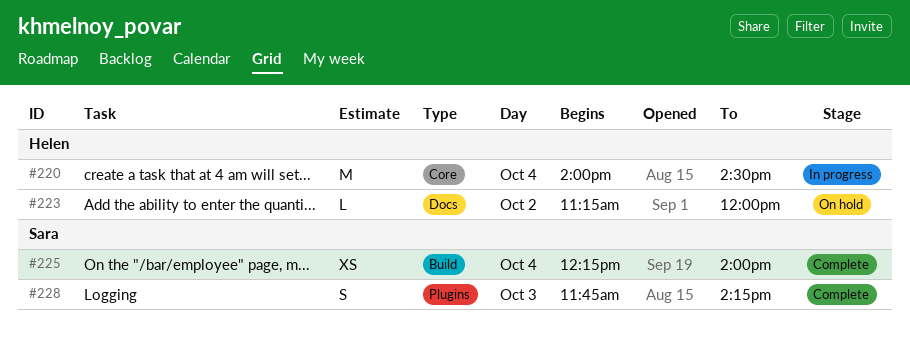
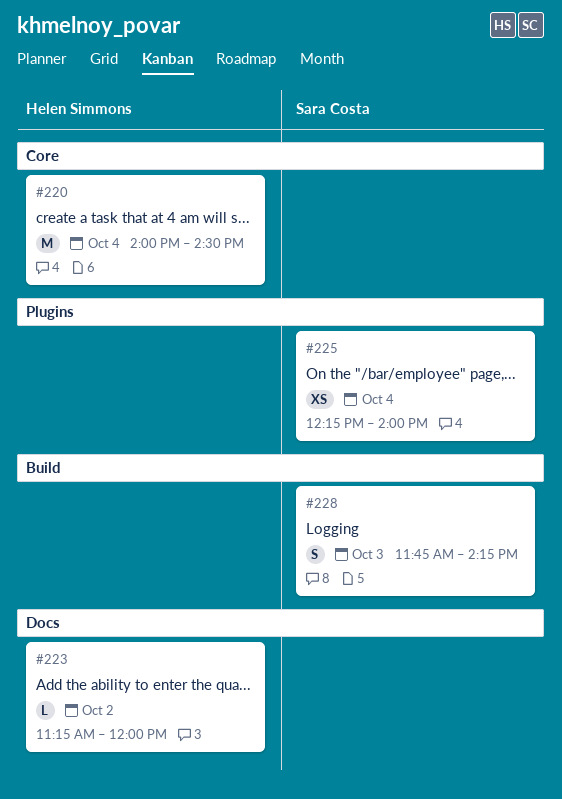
#225, label: Build -> Plugins
#228, label: Plugins -> Build

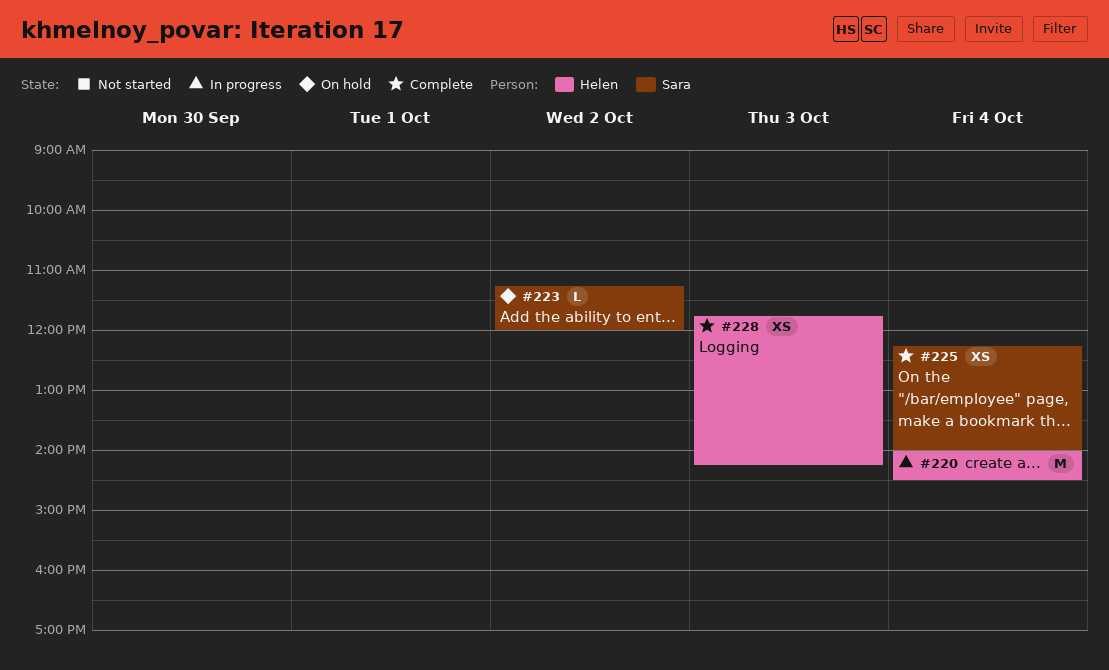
#223, owner: Helen Simmons -> Sara Costa
#228, owner: Sara Costa -> Helen Simmons
#228, estimate: S -> XS

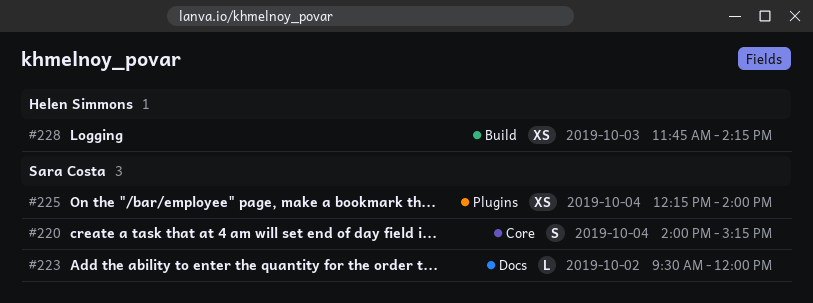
#220, owner: Helen Simmons -> Sara Costa
#220, estimate: M -> S
#220, ends: 14:30 -> 15:15
#223, begins: 11:15 -> 09:30

